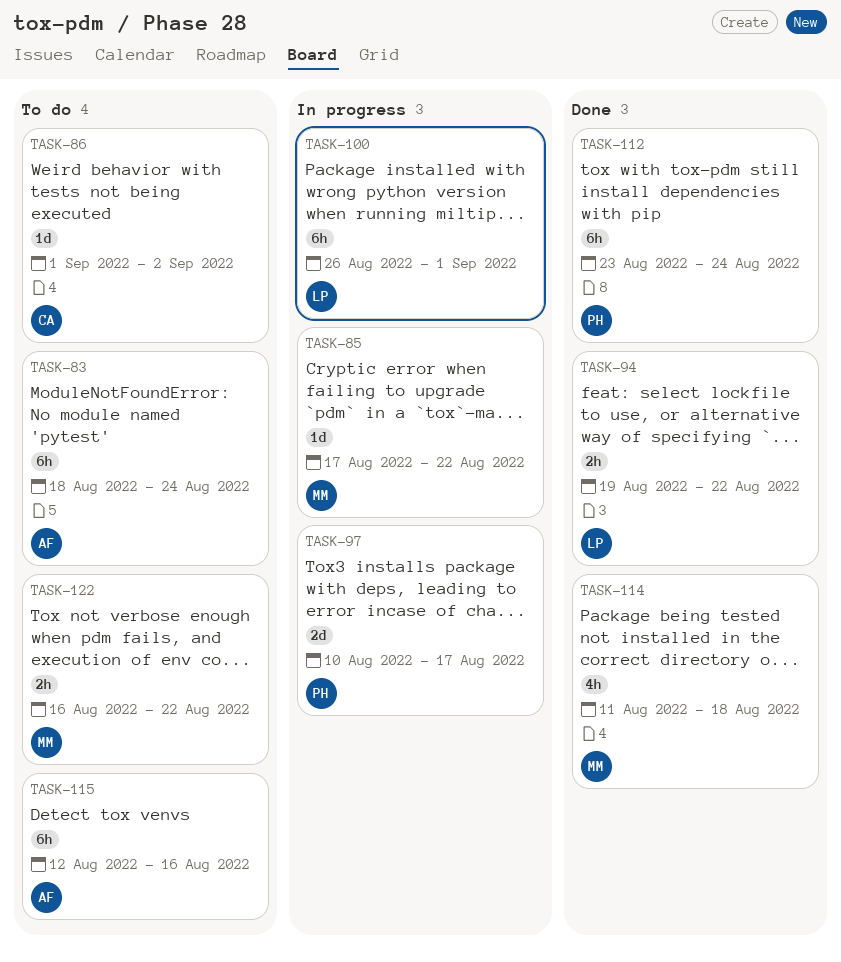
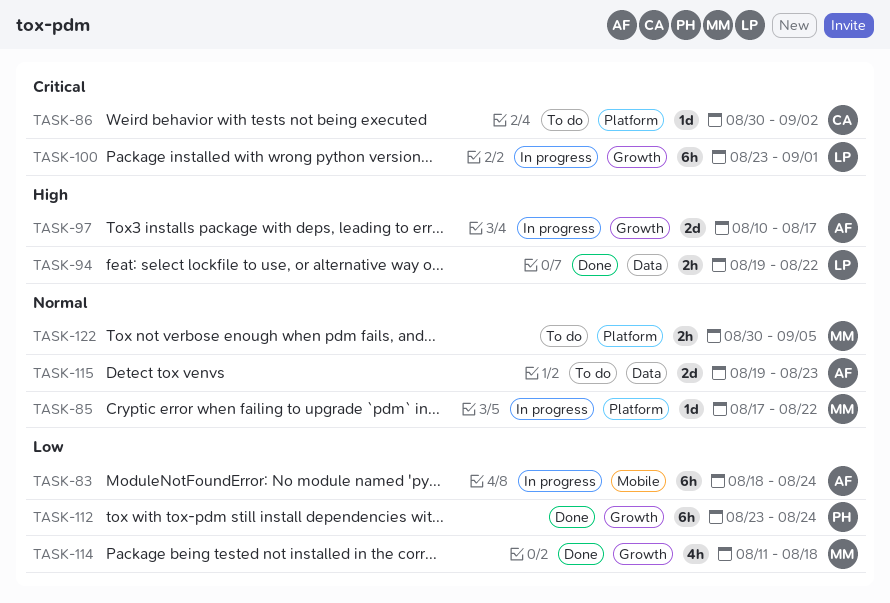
TASK-83, status: To do -> In progress
TASK-86, start: Sep 1 -> Aug 30
TASK-97, owner: PH -> AF
TASK-100, start: Aug 26 -> Aug 23
TASK-115, estimate: 6h -> 2d
TASK-115, start: Aug 12 -> Aug 19
TASK-115, due: Aug 16 -> Aug 23
TASK-122, start: Aug 16 -> Aug 30
TASK-122, due: Aug 22 -> Sep 5

